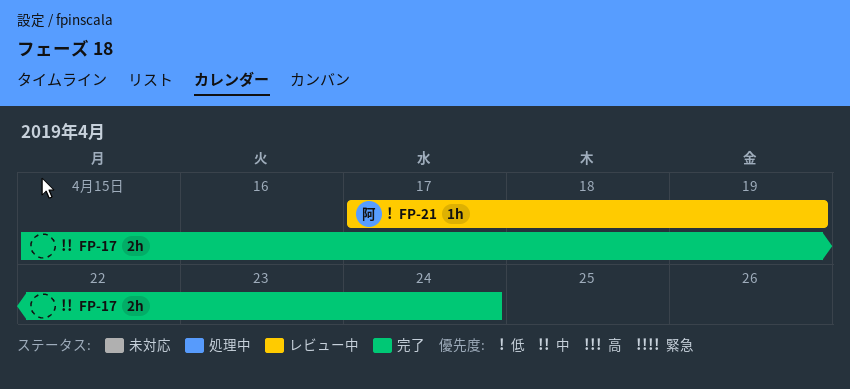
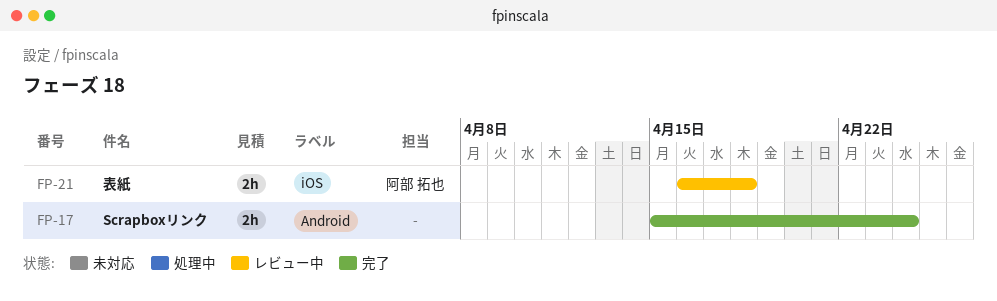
FP-21, estimate: 1h -> 2h
FP-21, start: Apr 17 -> Apr 16
FP-21, due: Apr 19 -> Apr 18

